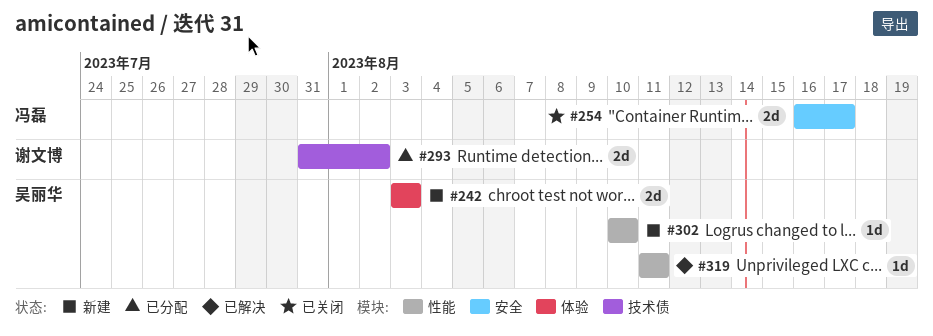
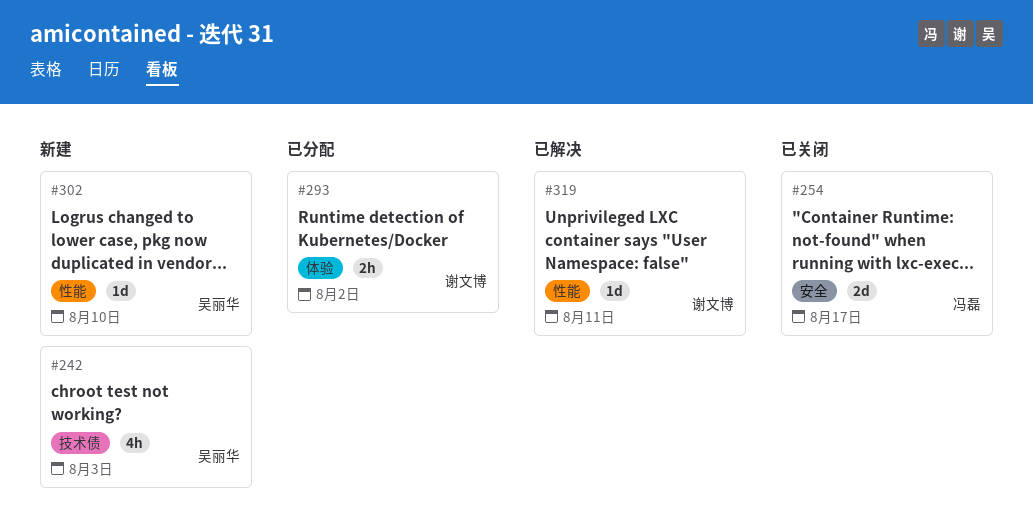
#242, label: 体验 -> 技术债
#242, estimate: 2d -> 4h
#293, label: 技术债 -> 体验
#293, estimate: 2d -> 2h
#319, owner: 吴丽华 -> 谢文博

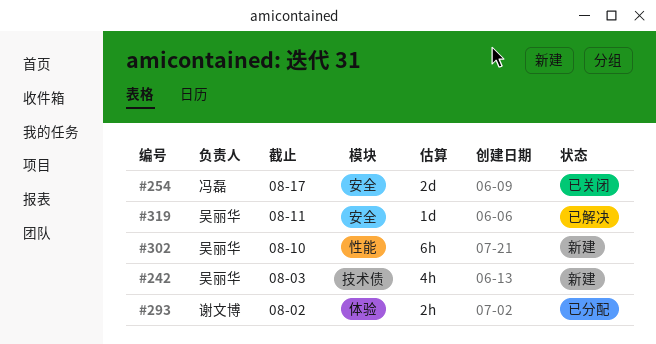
#302, estimate: 1d -> 6h
#319, owner: 谢文博 -> 吴丽华
#319, label: 性能 -> 安全

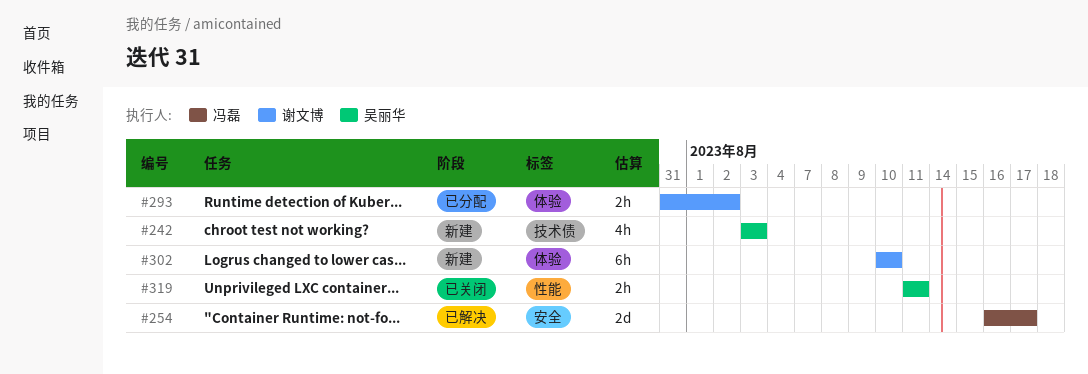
#254, status: 已关闭 -> 已解决
#302, owner: 吴丽华 -> 谢文博
#302, label: 性能 -> 体验
#319, status: 已解决 -> 已关闭
#319, label: 安全 -> 性能
#319, estimate: 1d -> 2h

